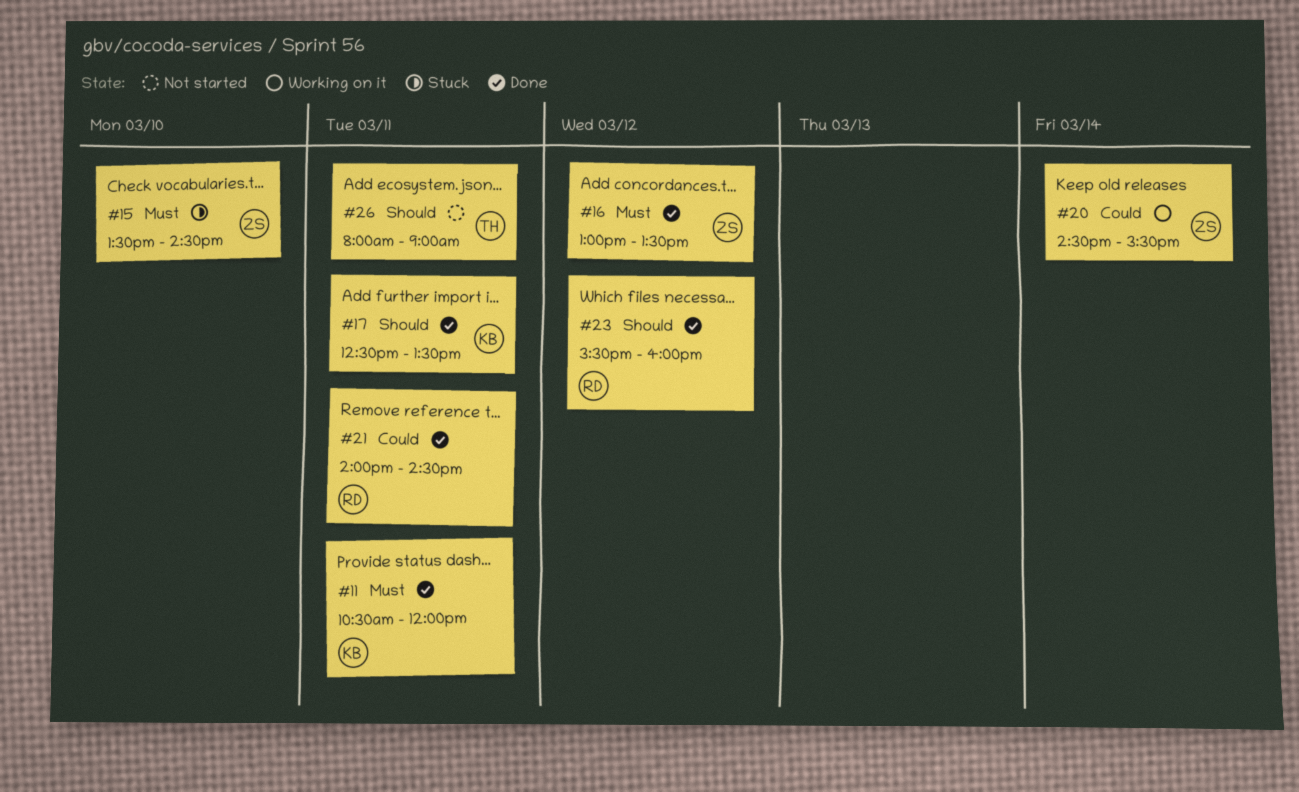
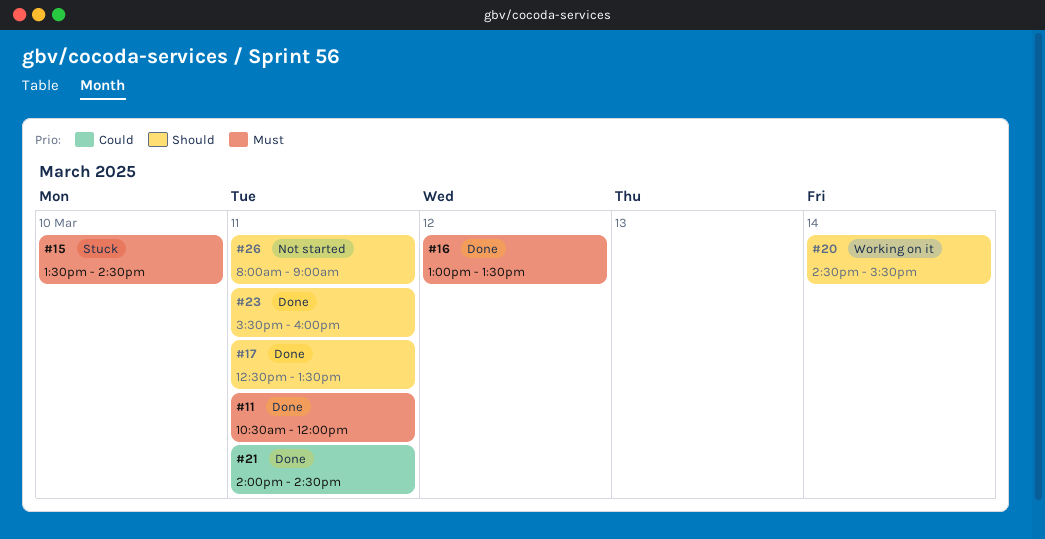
#20, priority: Could -> Should
#23, day: Mar 12 -> Mar 11

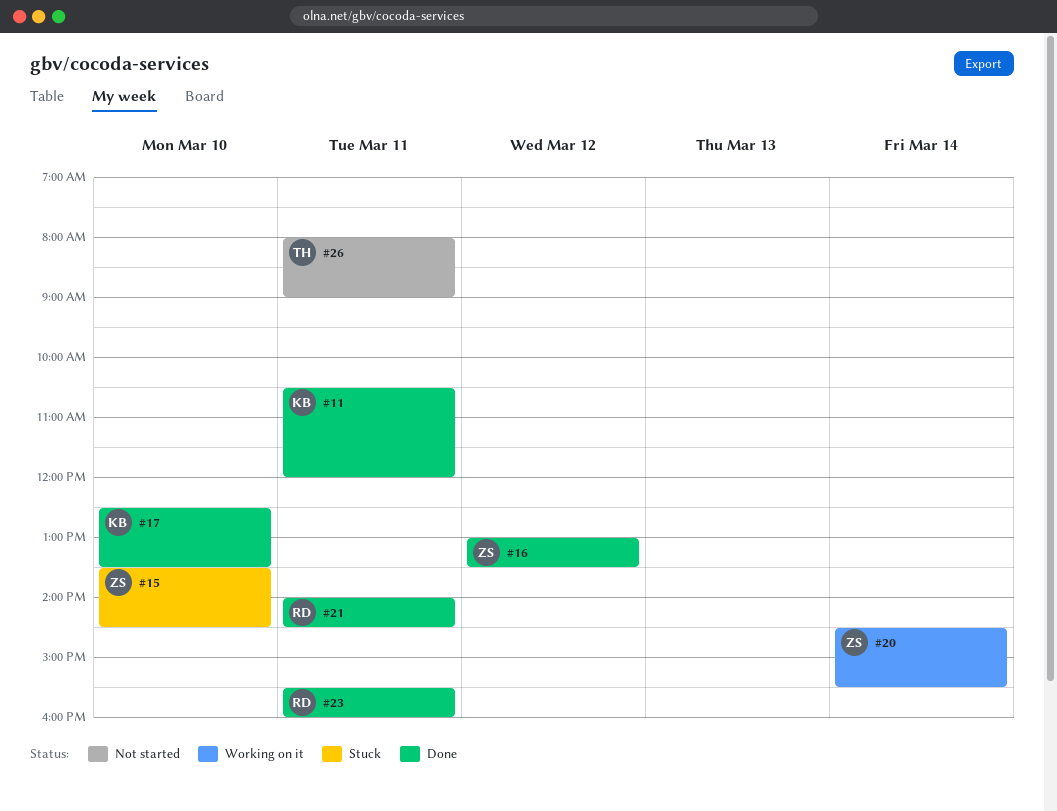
#17, day: Mar 11 -> Mar 10

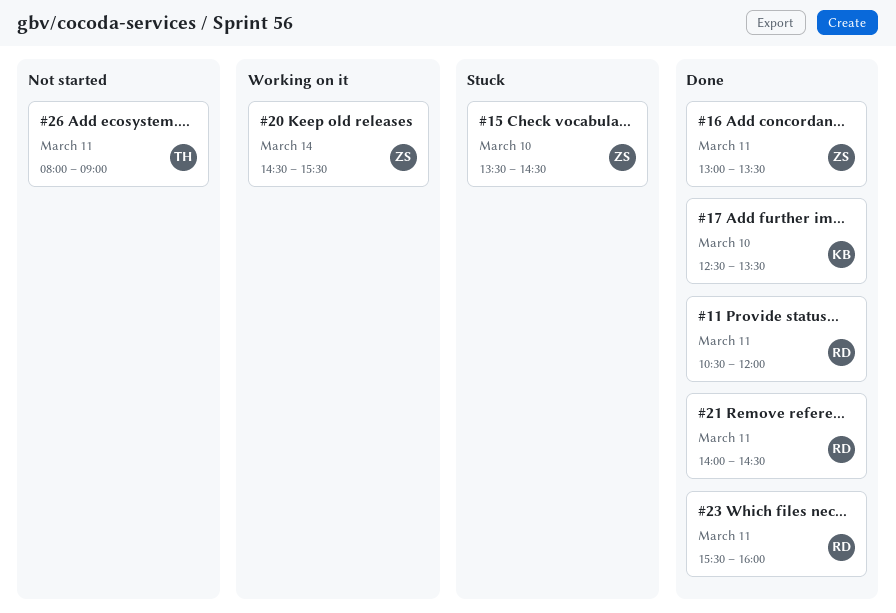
#11, owner: KB -> RD
#16, day: Mar 12 -> Mar 11

